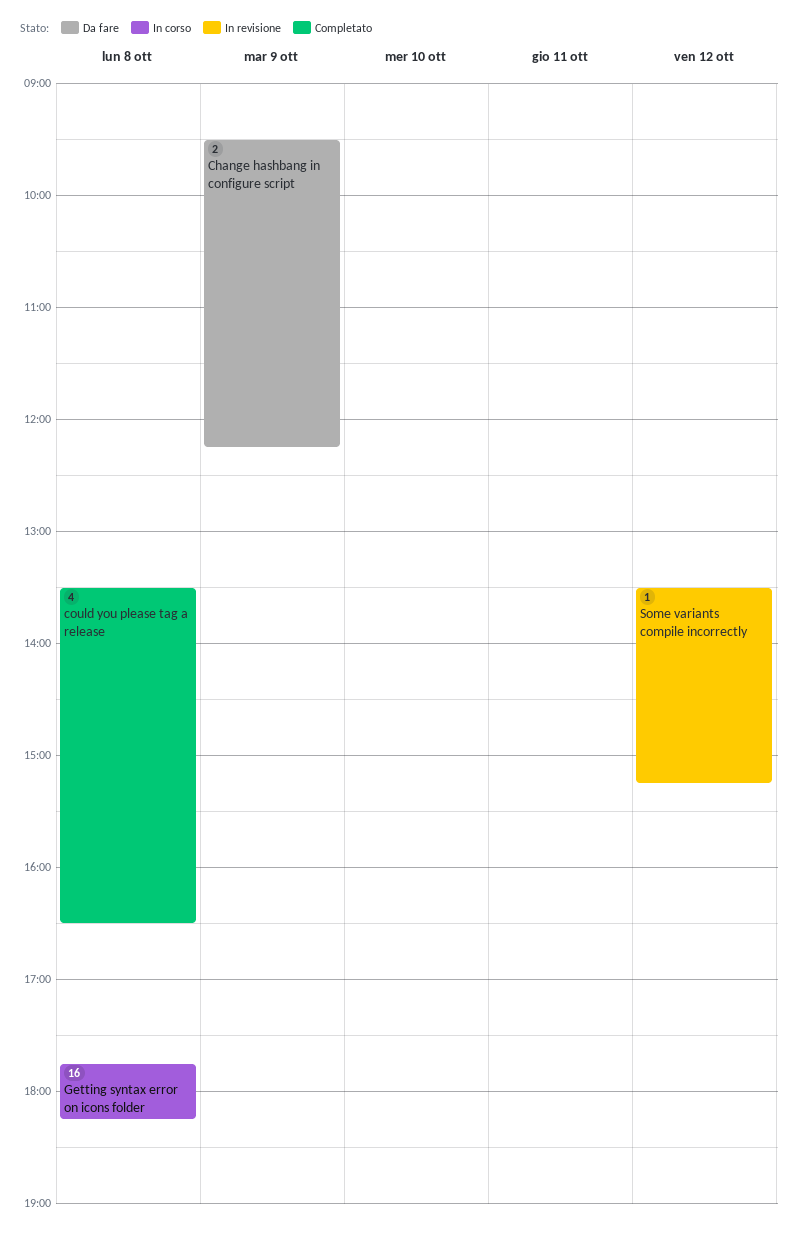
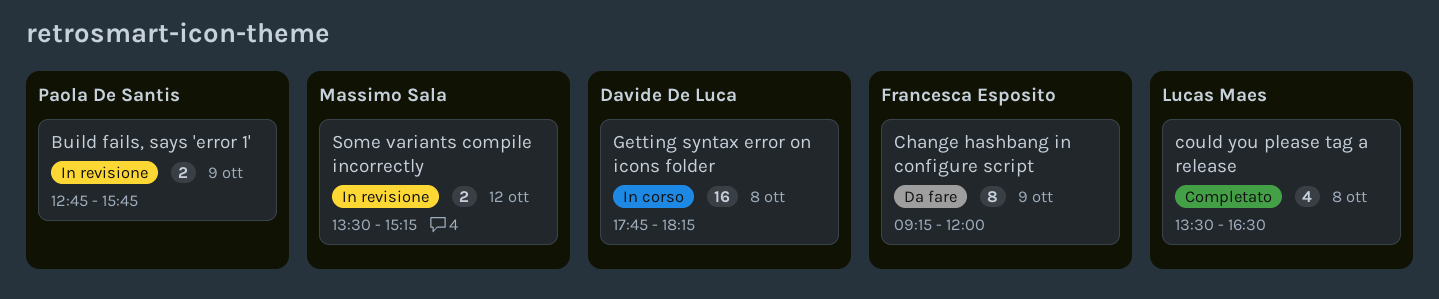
Build fails, says 'error 1': none -> present
Change hashbang in configure script, estimate: 2 -> 8
Change hashbang in configure script, begins: 09:30 -> 09:15
Change hashbang in configure script, ends: 12:15 -> 12:00
Some variants compile incorrectly, estimate: 1 -> 2

